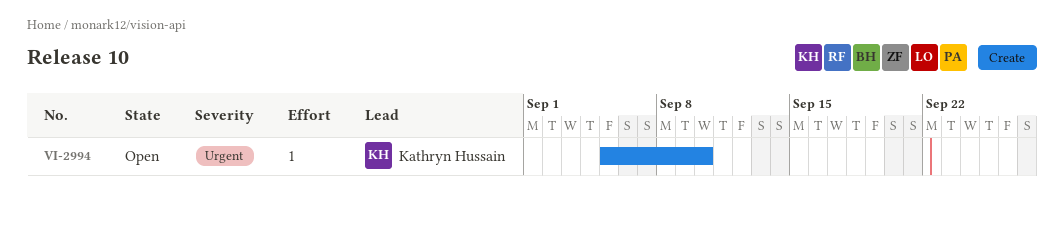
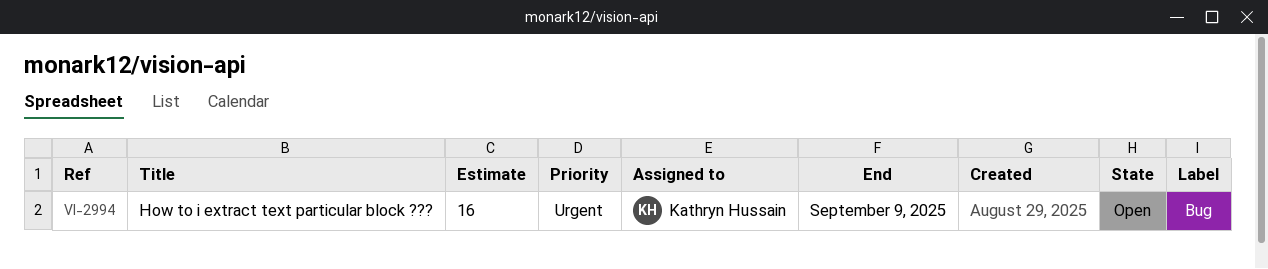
VI-2994, estimate: 1 -> 16
VI-2994, due: Sep 10 -> Sep 9

